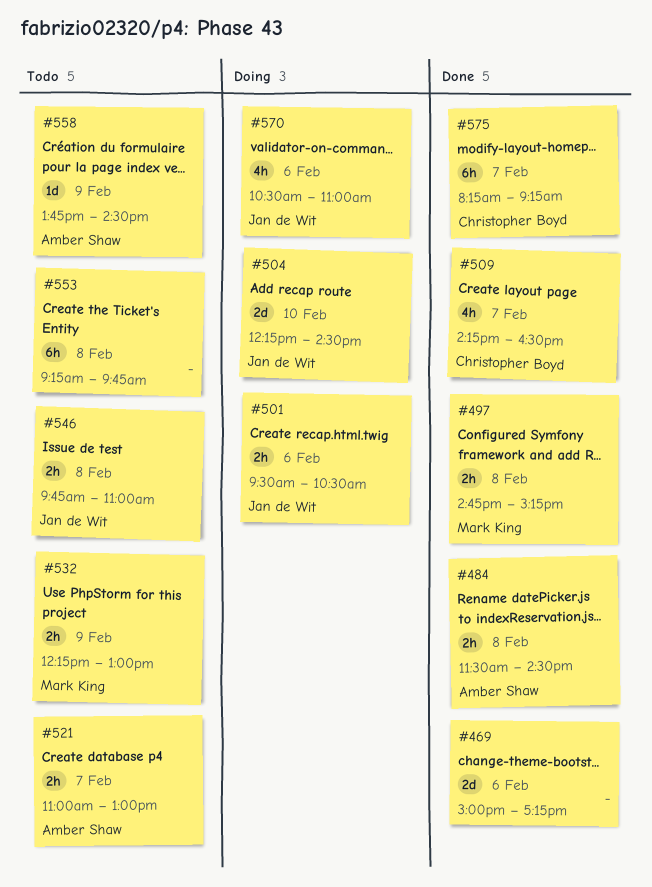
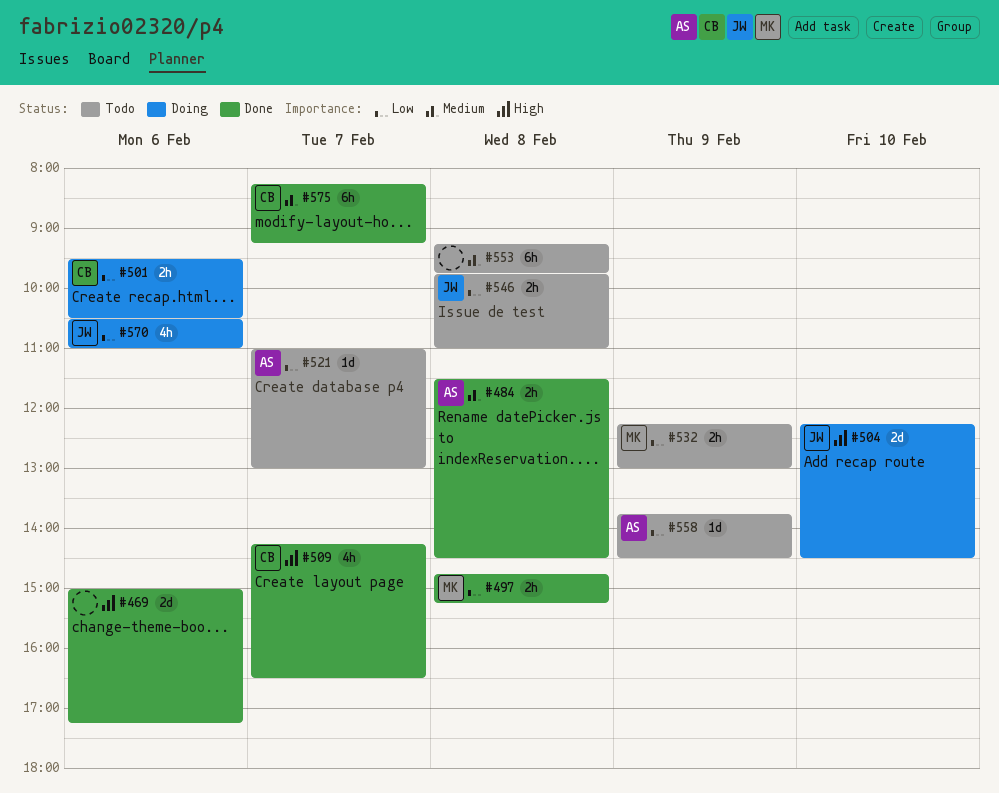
#501, owner: Jan de Wit -> Christopher Boyd
#521, estimate: 2h -> 1d

